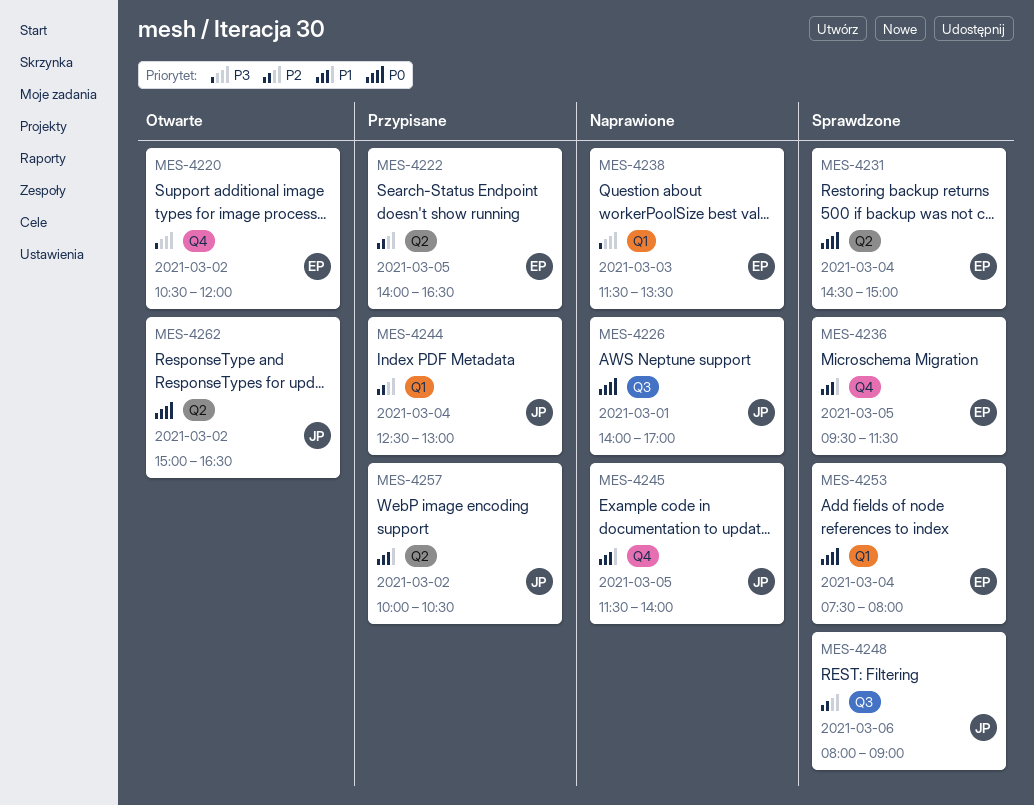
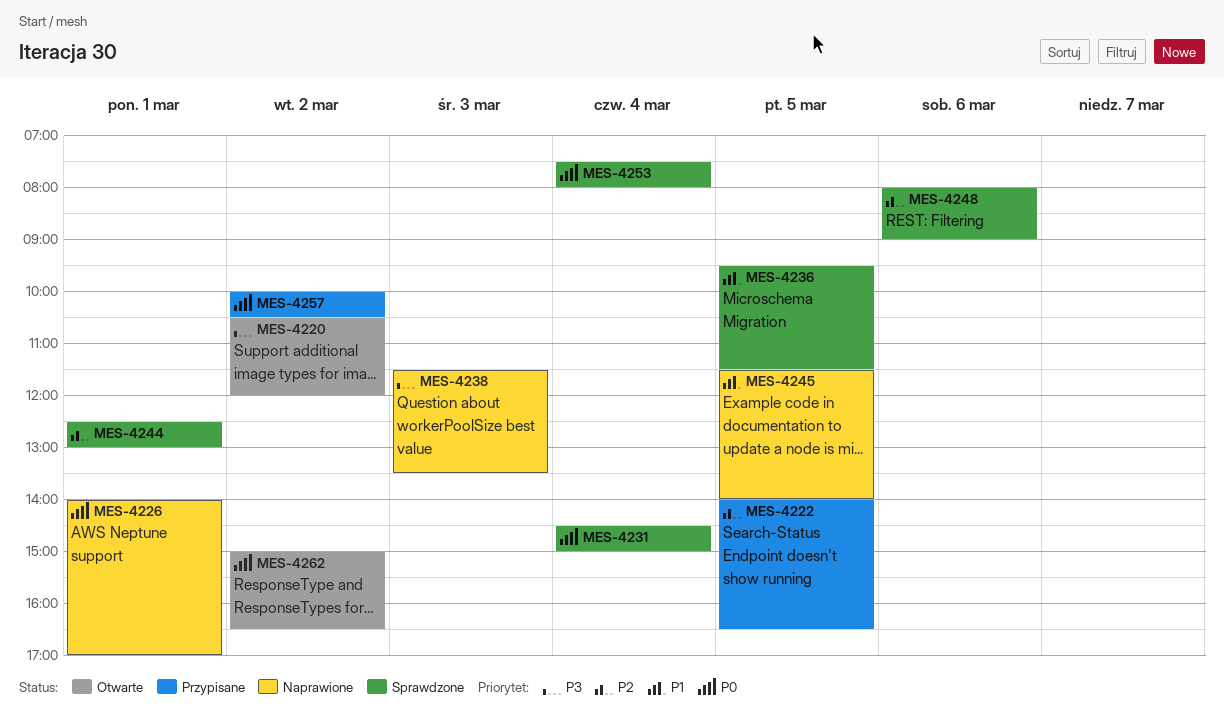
MES-4244, status: Przypisane -> Sprawdzone
MES-4244, day: Mar 4 -> Mar 1
MES-4257, priority: P1 -> P0

